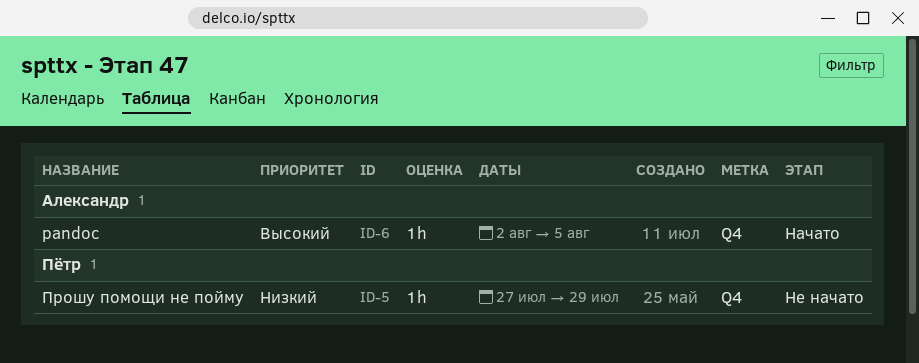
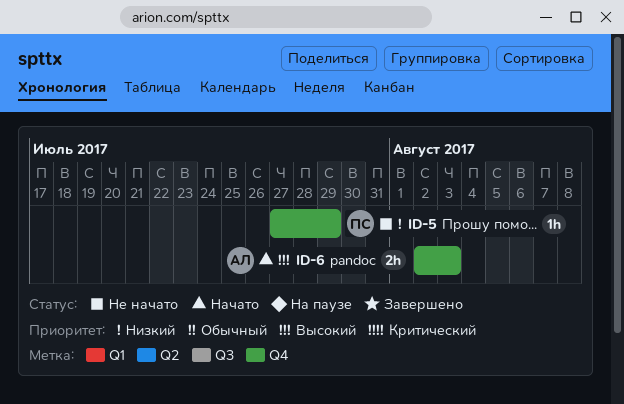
ID-6, estimate: 1h -> 2h
ID-6, due: Aug 5 -> Aug 3

